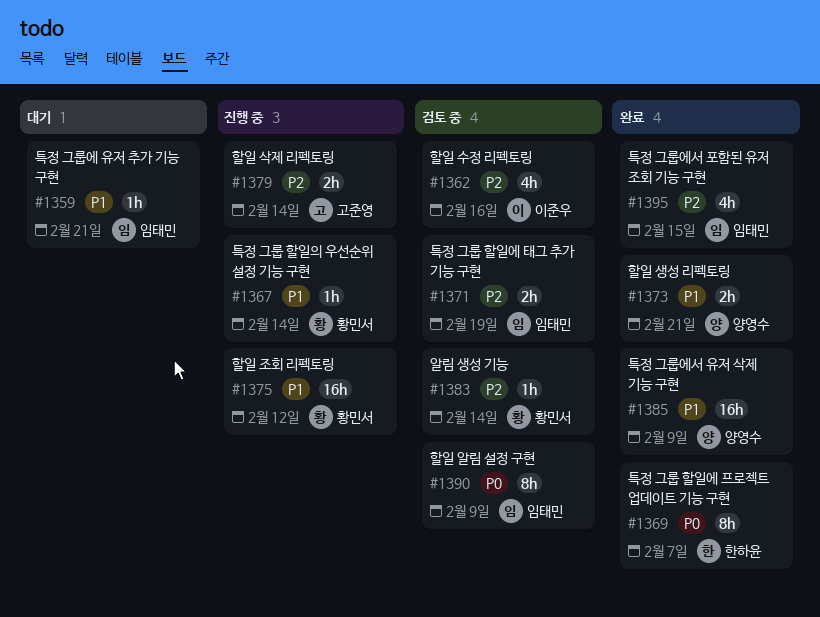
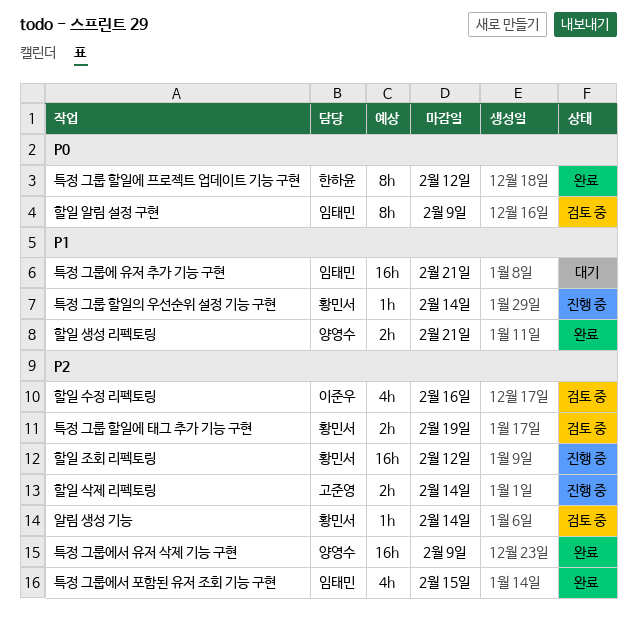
특정 그룹 할일에 태그 추가 기능 구현, owner: 임태민 -> 황민서
특정 그룹 할일에 프로젝트 업데이트 기능 구현, due: Feb 7 -> Feb 12
특정 그룹에 유저 추가 기능 구현, estimate: 1h -> 16h
특정 그룹에서 유저 삭제 기능 구현, priority: P1 -> P2
할일 조회 리펙토링, priority: P1 -> P2

